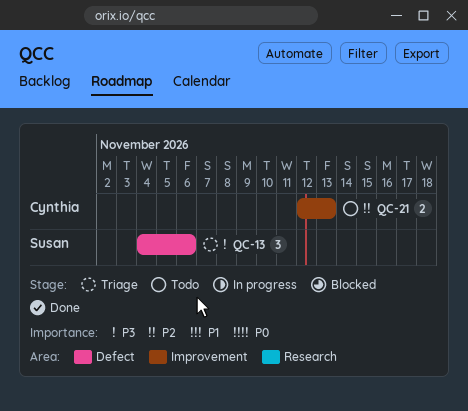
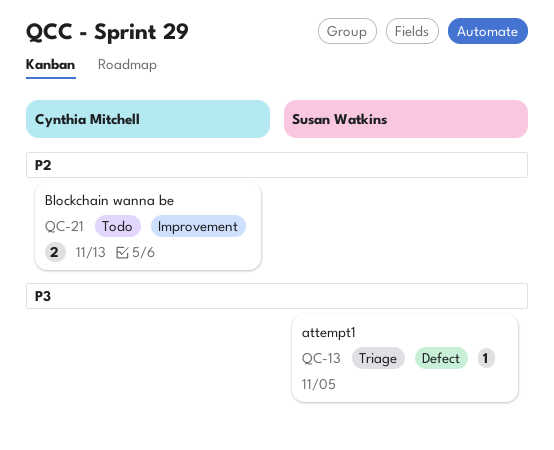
QC-13, estimate: 3 -> 1
QC-13, due: Nov 6 -> Nov 5

